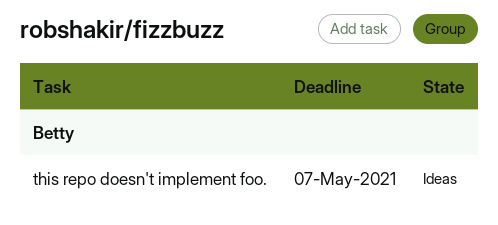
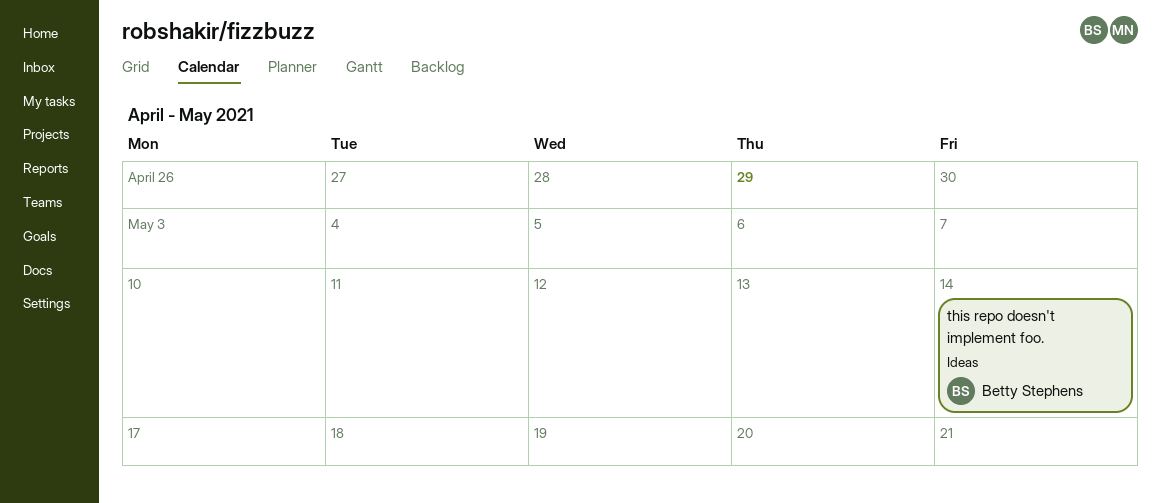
this repo doesn't implement foo., due: May 7 -> May 14

